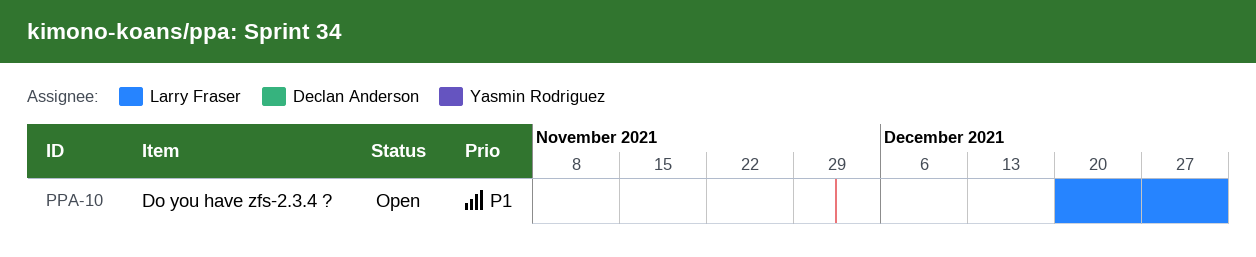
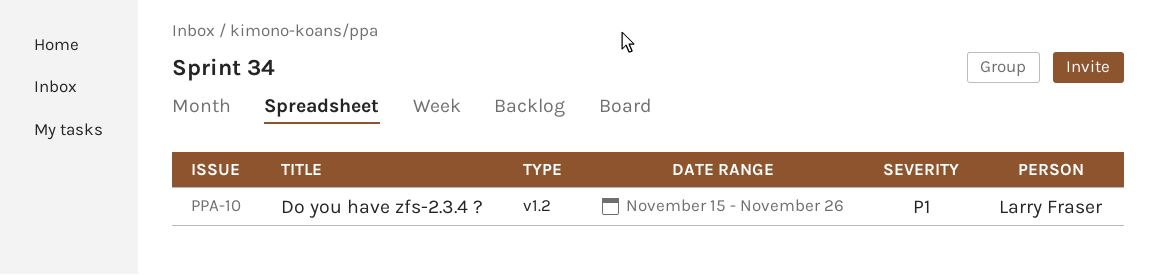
PPA-10, start: Dec 20 -> Nov 15
PPA-10, due: Dec 31 -> Nov 26

